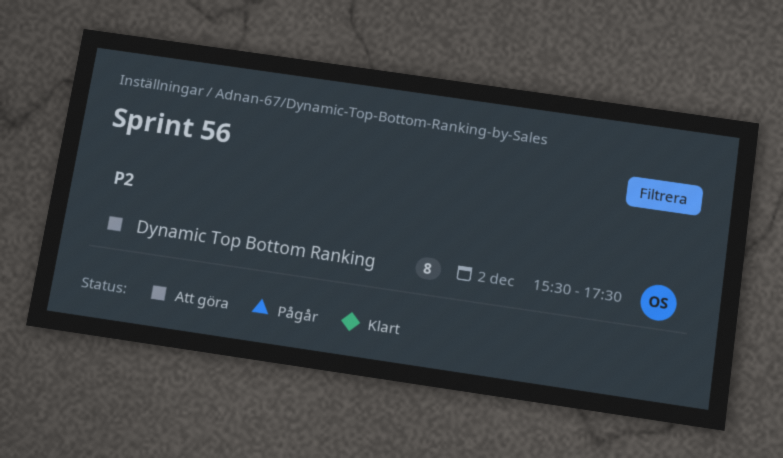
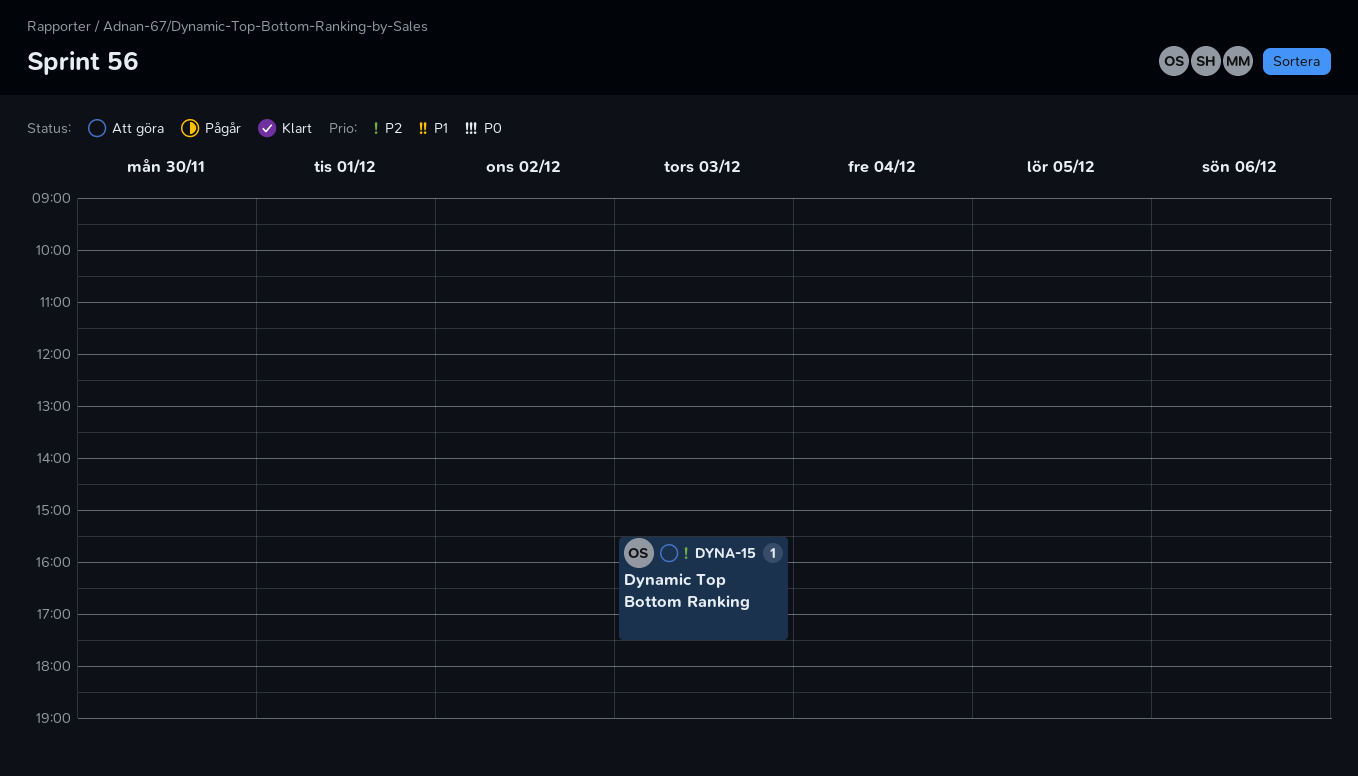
Dynamic Top Bottom Ranking, estimate: 8 -> 1
Dynamic Top Bottom Ranking, day: Dec 2 -> Dec 3

